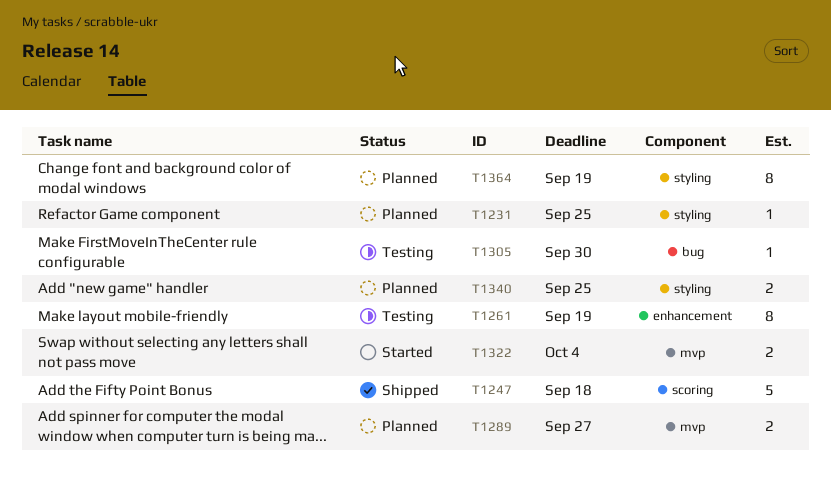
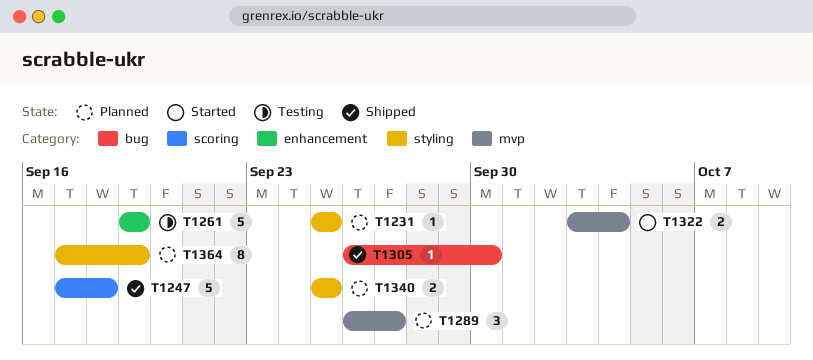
T1261, estimate: 8 -> 5
T1289, estimate: 2 -> 3
T1305, status: Testing -> Shipped

